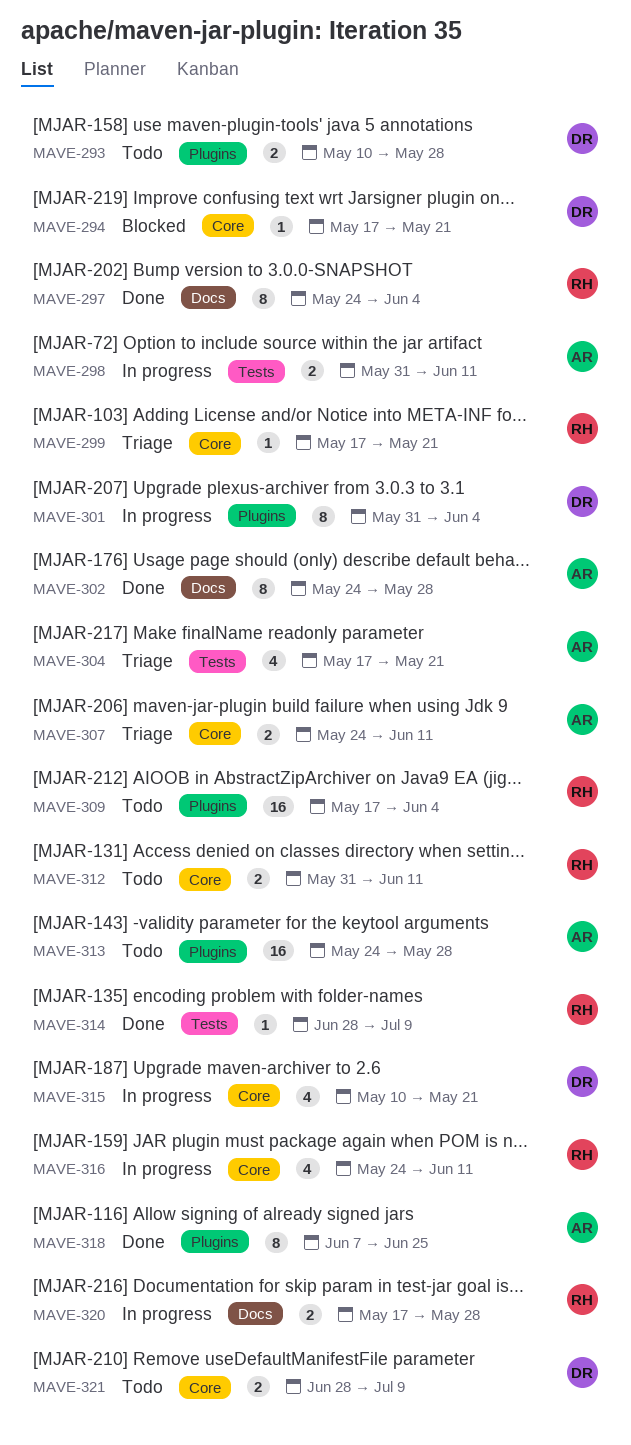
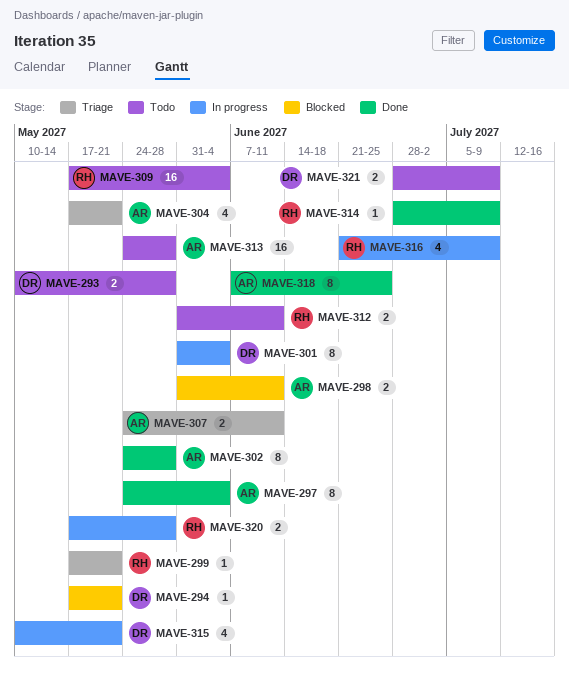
MAVE-297, owner: RH -> AR
MAVE-298, status: In progress -> Blocked
MAVE-316, start: May 24 -> Jun 21
MAVE-316, due: Jun 11 -> Jul 9

